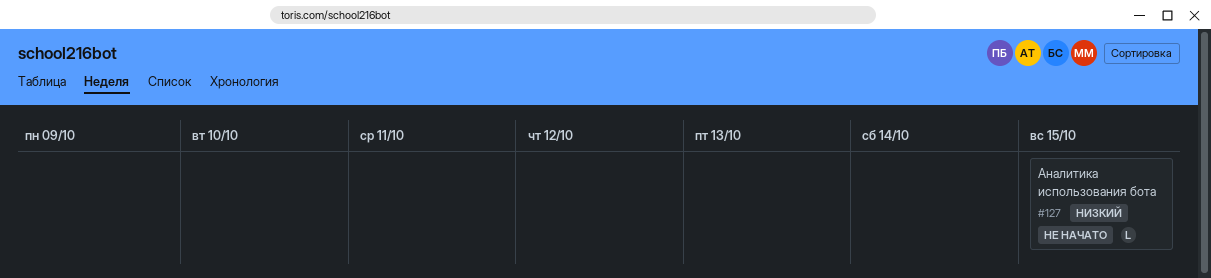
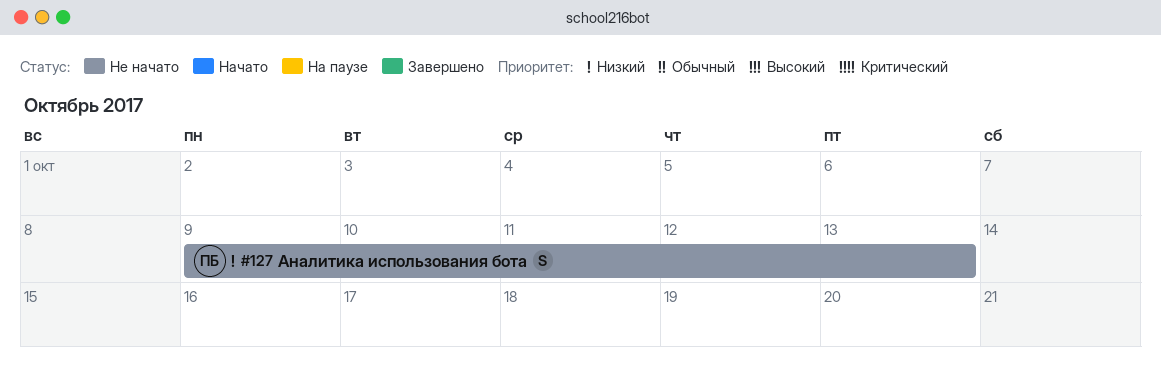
#127, estimate: L -> S
#127, due: Oct 15 -> Oct 13

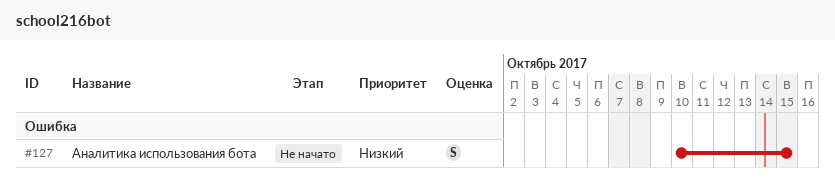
#127, start: Oct 9 -> Oct 10
#127, due: Oct 13 -> Oct 15

